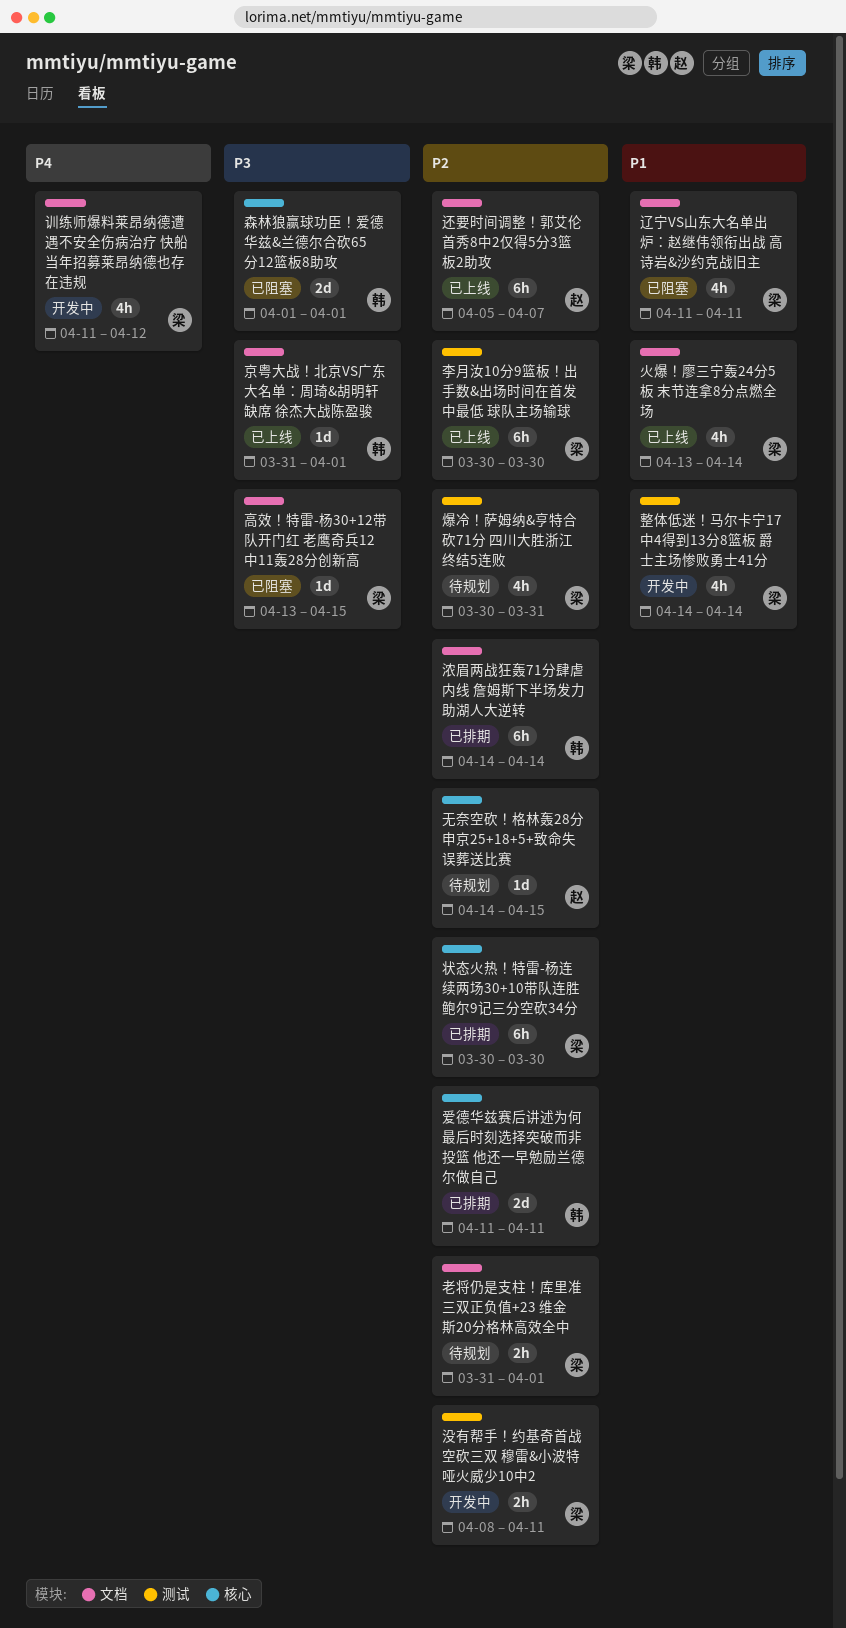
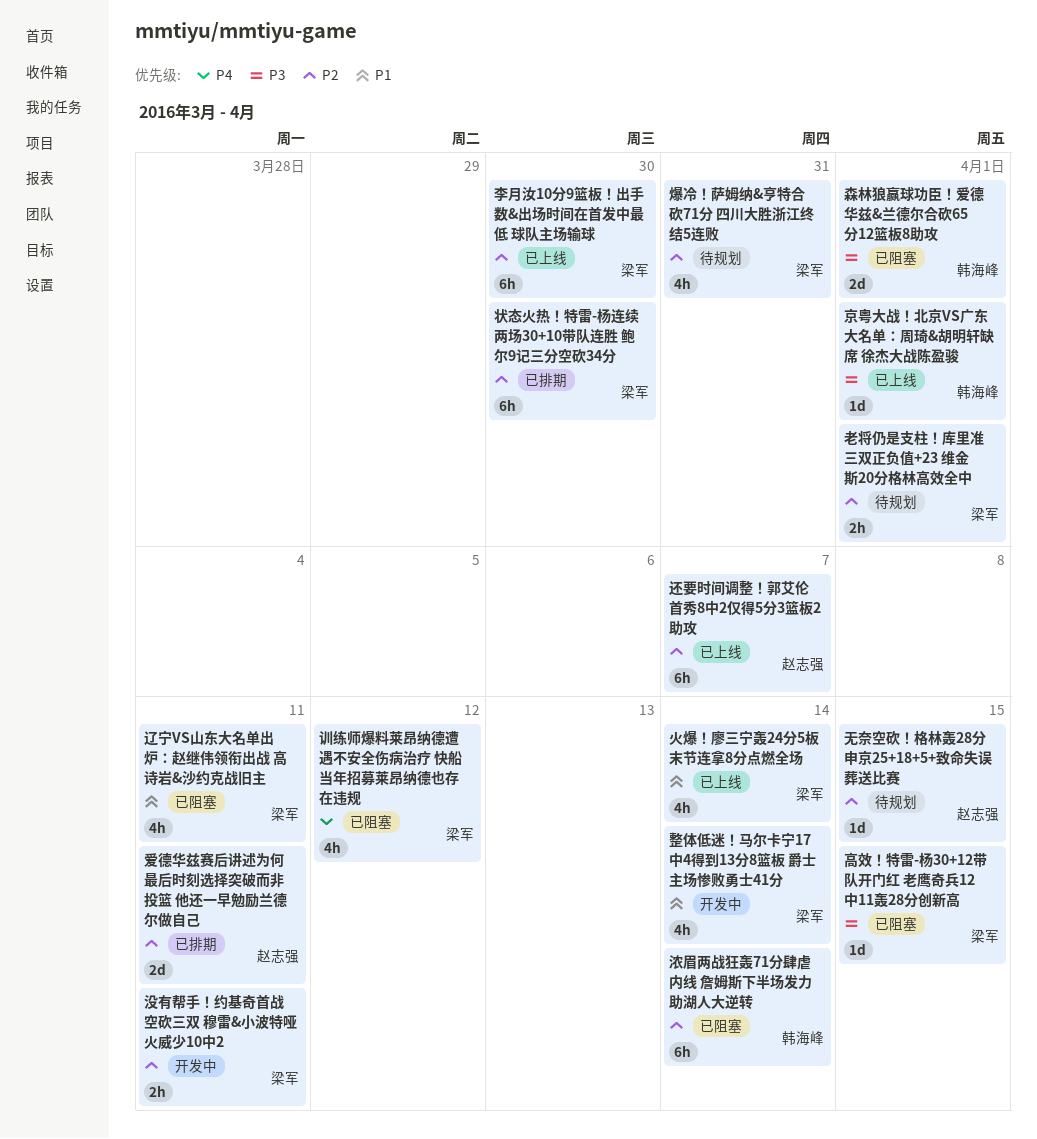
浓眉两战狂轰71分肆虐内线 詹姆斯下半场发力助湖人大逆转, status: 已排期 -> 已阻塞
爱德华兹赛后讲述为何最后时刻选择突破而非投篮 他还一早勉励兰德尔做自己, owner: 韩海峰 -> 赵志强
训练师爆料莱昂纳德遭遇不安全伤病治疗 快船当年招募莱昂纳德也存在违规, status: 开发中 -> 已阻塞

